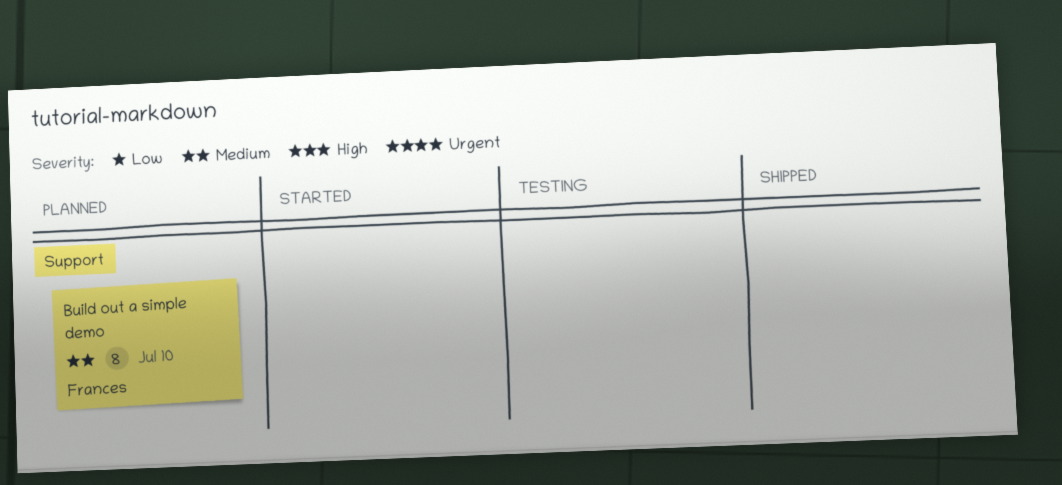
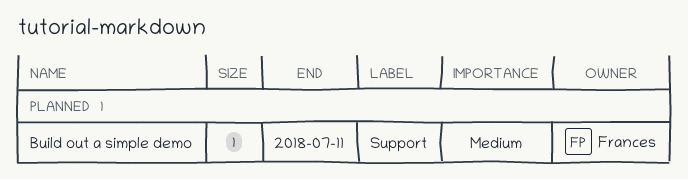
Build out a simple demo, estimate: 8 -> 1
Build out a simple demo, due: Jul 10 -> Jul 11

